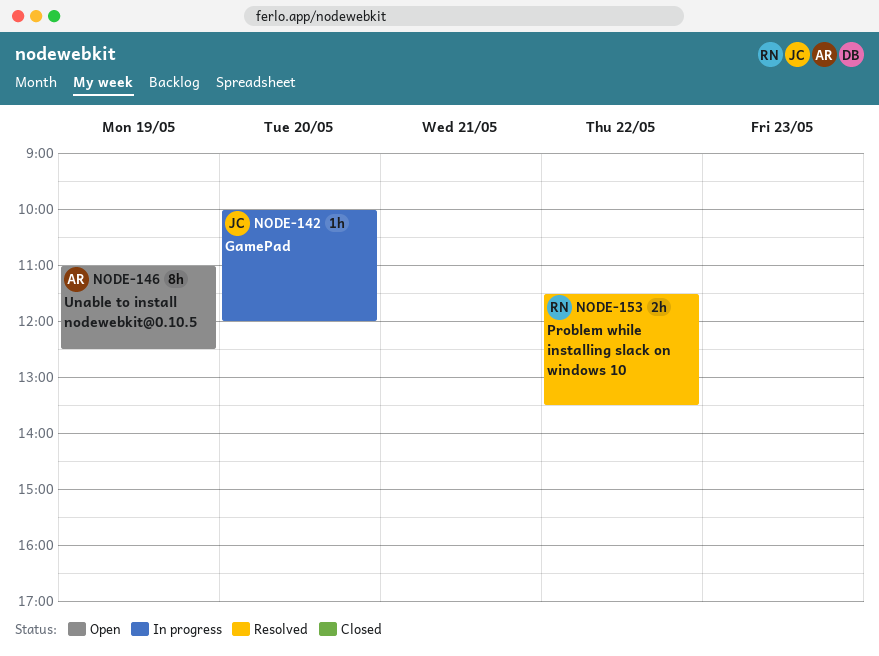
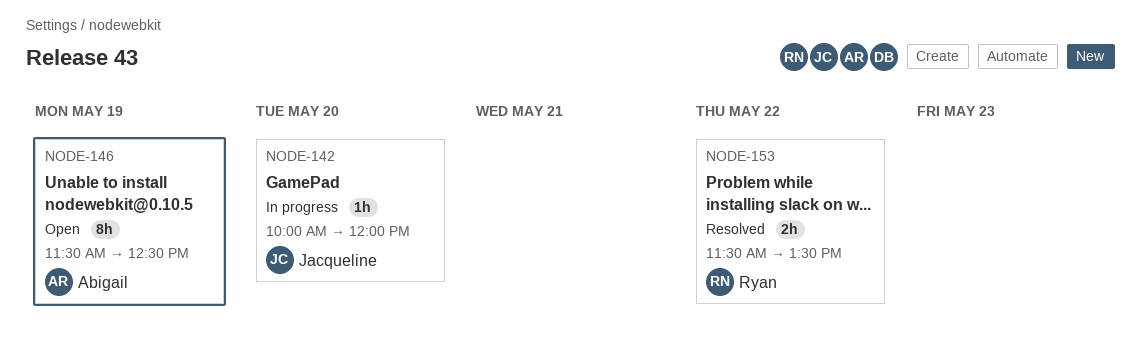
NODE-146, begins: 11:00 -> 11:30

